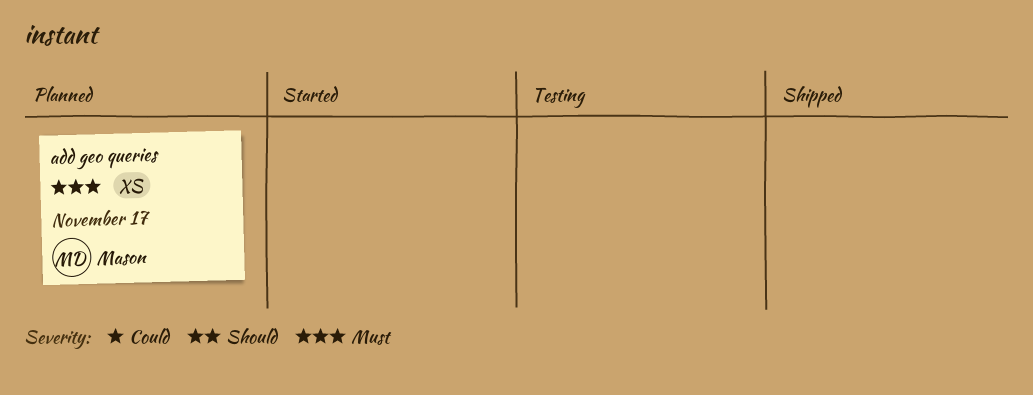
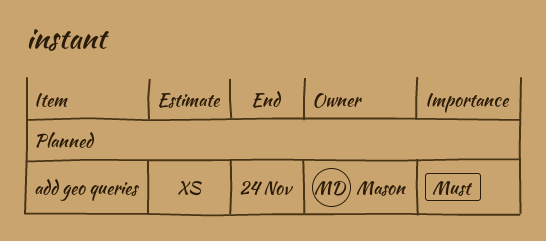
add geo queries, due: Nov 17 -> Nov 24

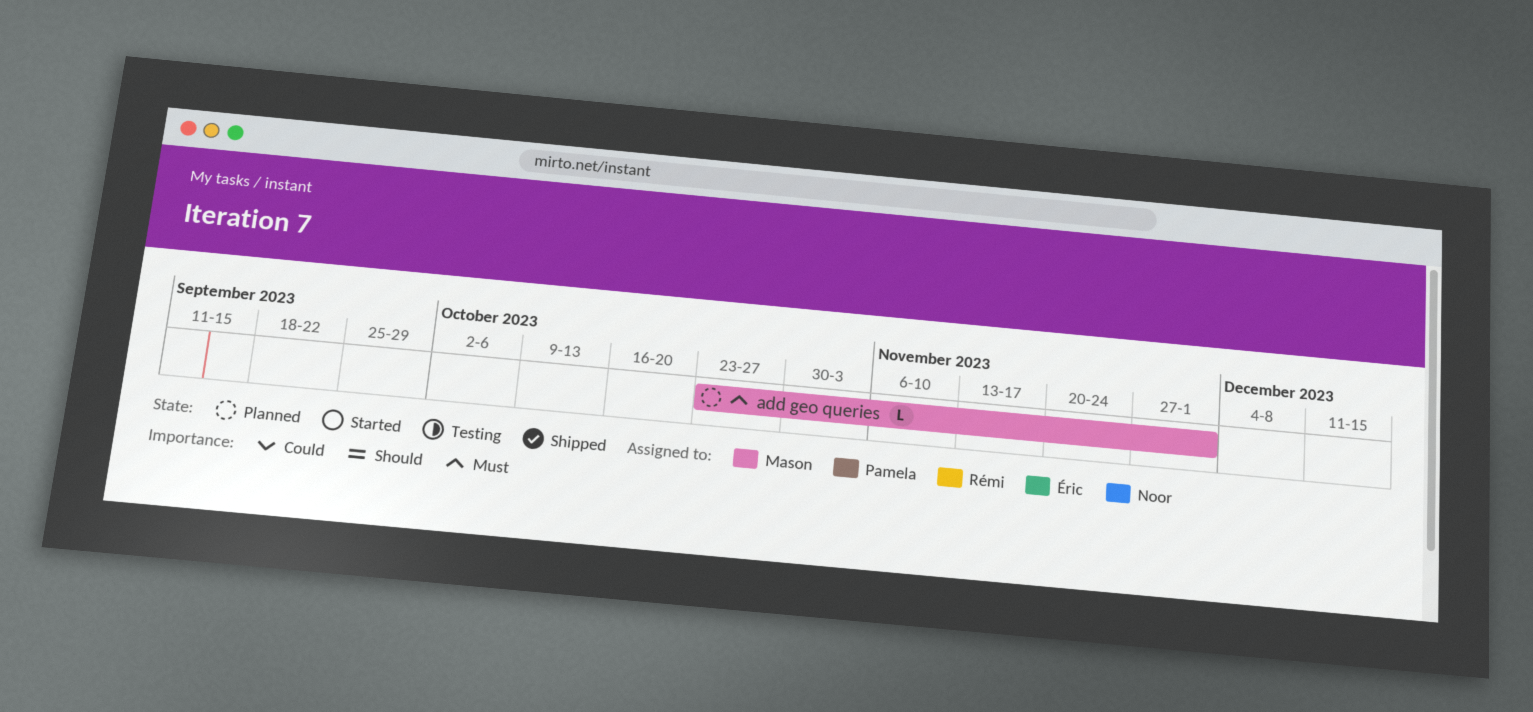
add geo queries, estimate: XS -> L
add geo queries, due: Nov 24 -> Dec 1

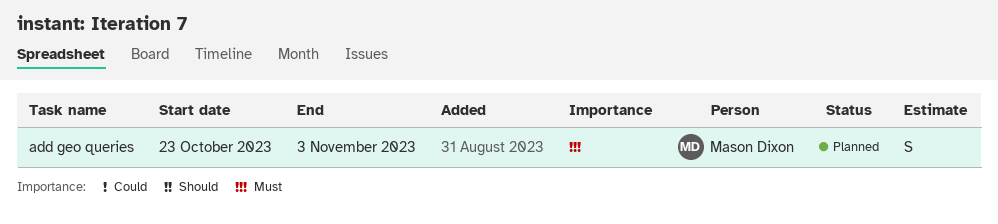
add geo queries, estimate: L -> S
add geo queries, due: Dec 1 -> Nov 3

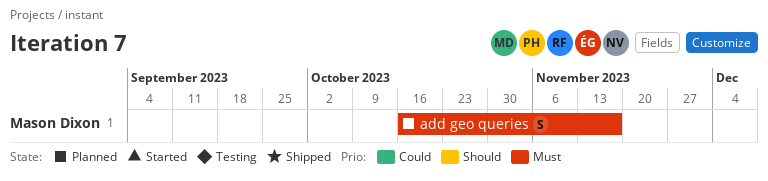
add geo queries, start: Oct 23 -> Oct 16
add geo queries, due: Nov 3 -> Nov 17

